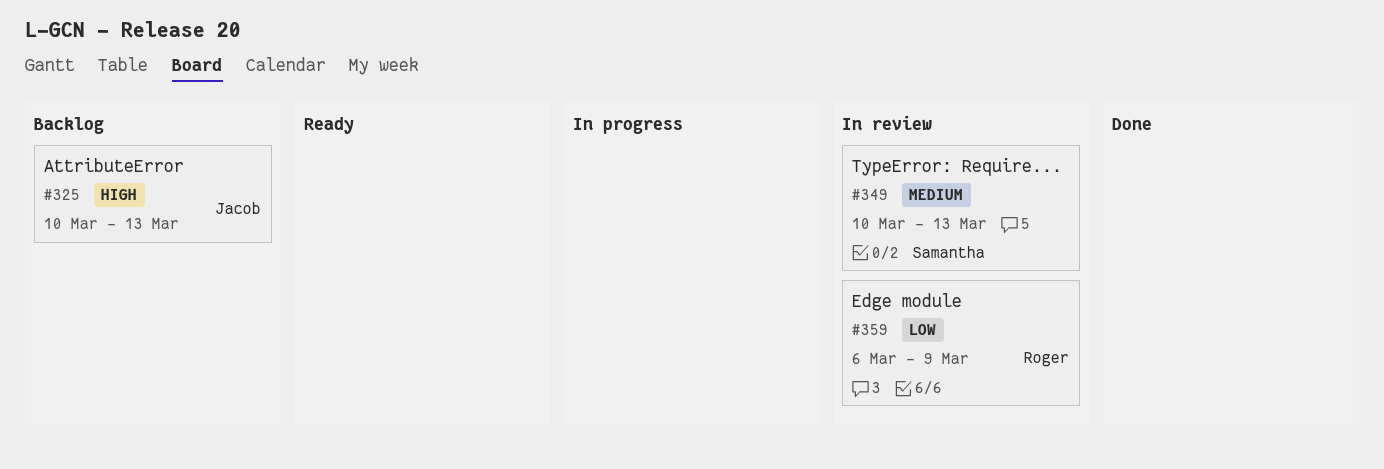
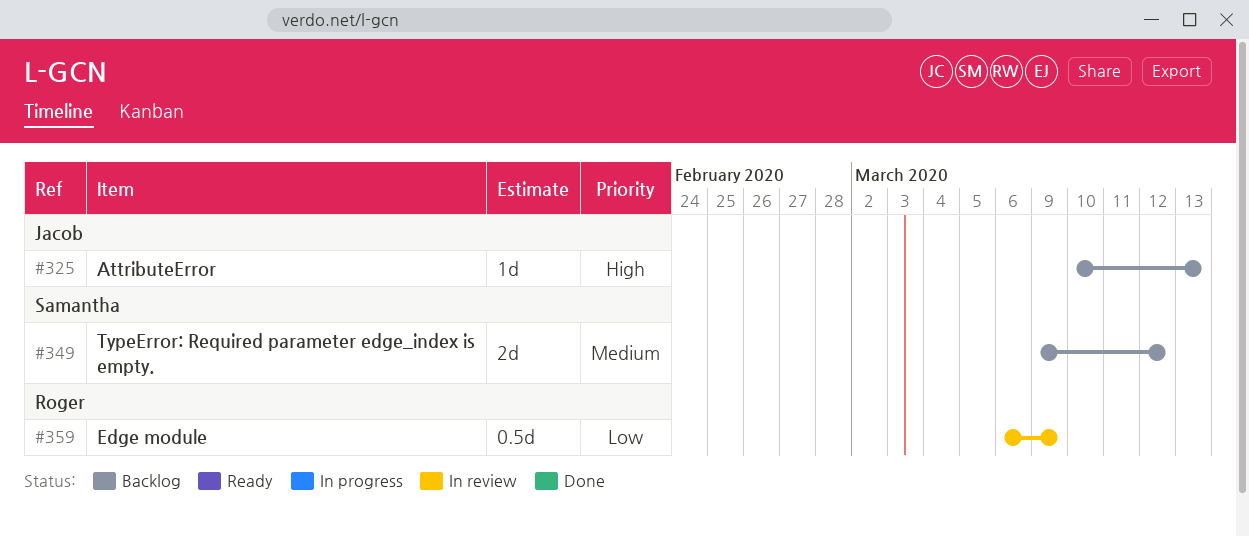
#349, status: In review -> Backlog
#349, start: Mar 10 -> Mar 9
#349, due: Mar 13 -> Mar 12

